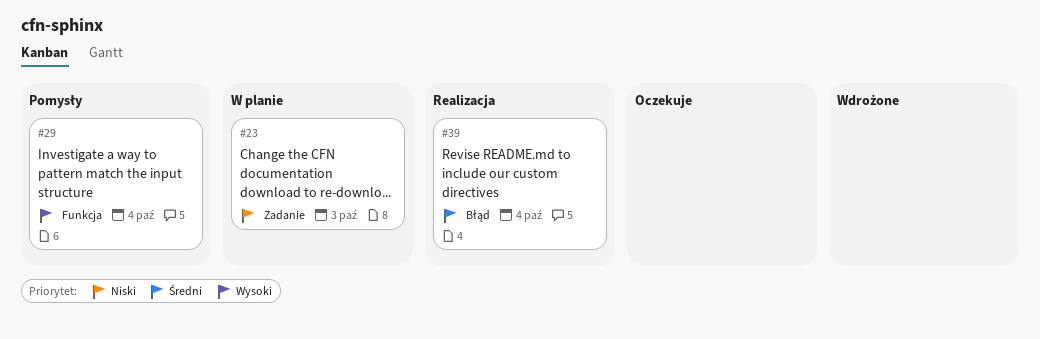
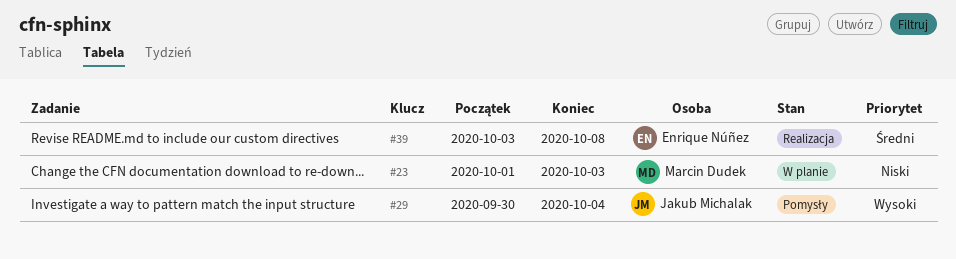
#39, due: Oct 4 -> Oct 8

